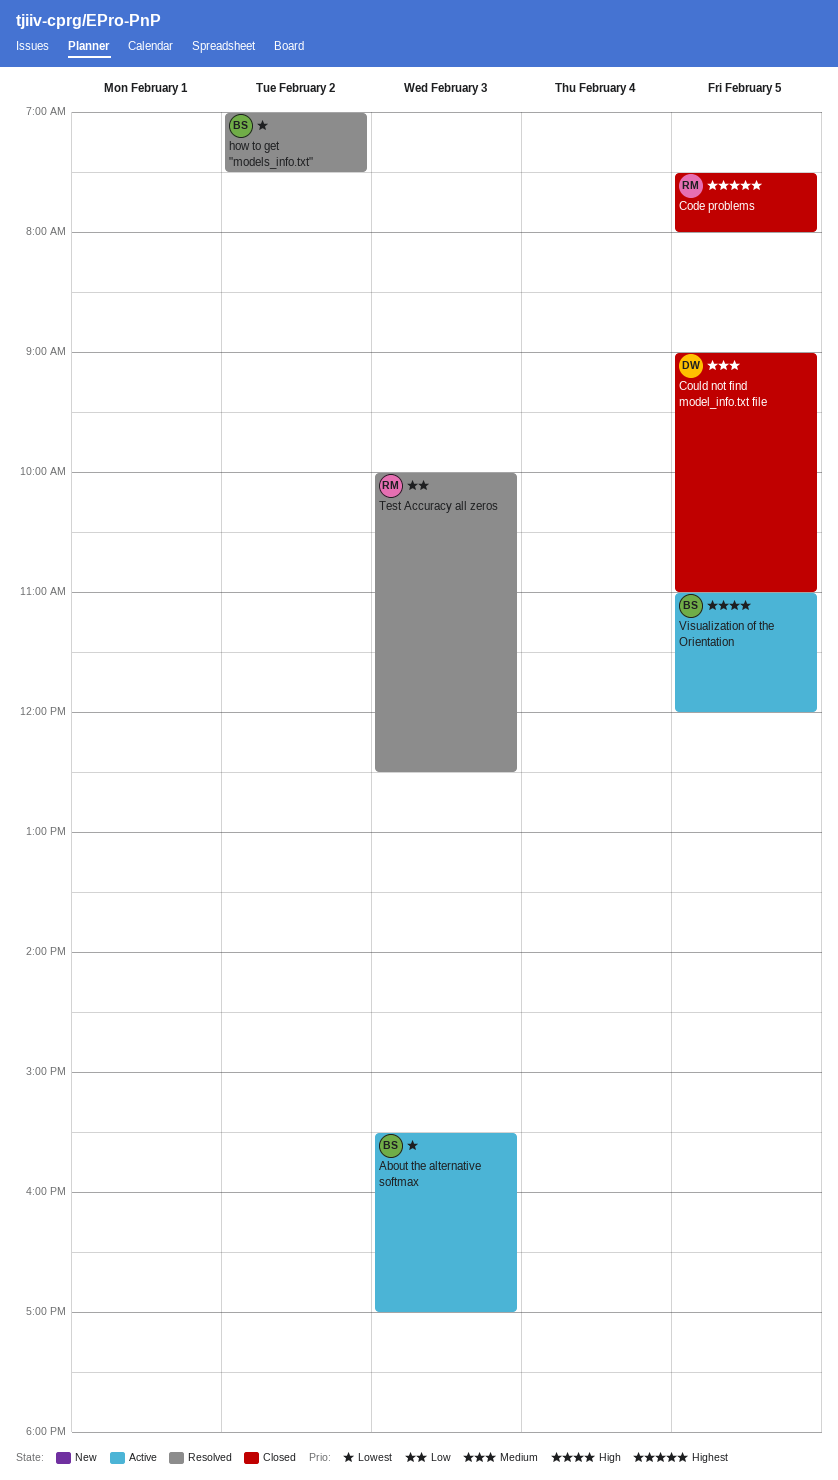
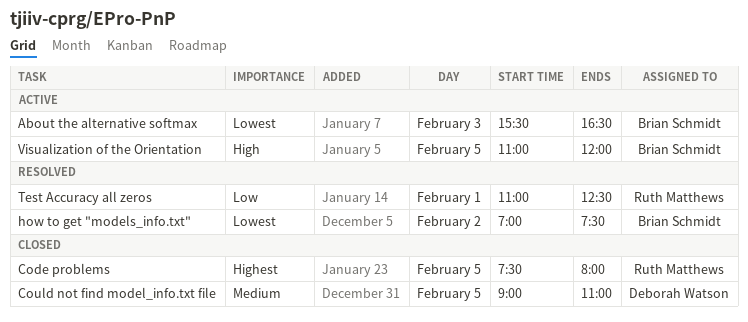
About the alternative softmax, ends: 17:00 -> 16:30
Test Accuracy all zeros, day: Feb 3 -> Feb 1
Test Accuracy all zeros, begins: 10:00 -> 11:00

